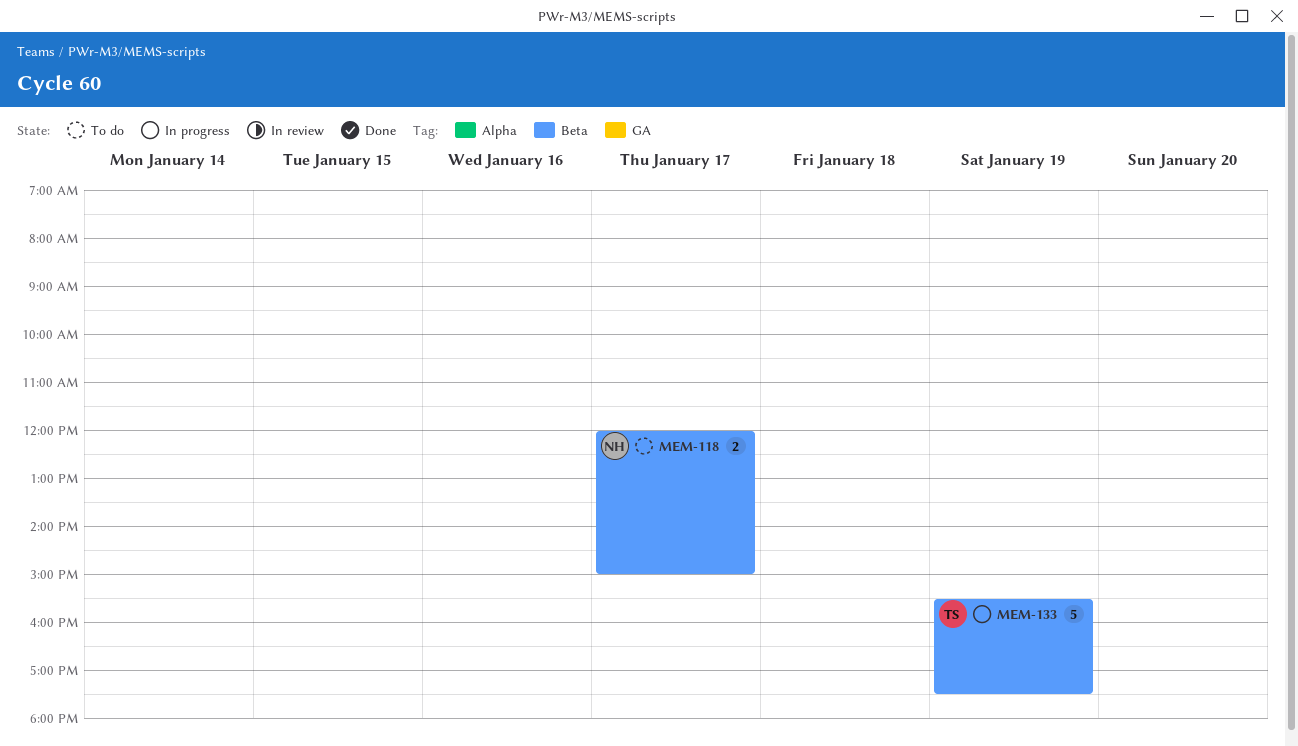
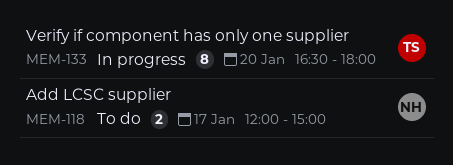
MEM-133, estimate: 5 -> 8
MEM-133, day: Jan 19 -> Jan 20
MEM-133, begins: 15:30 -> 16:30
MEM-133, ends: 17:30 -> 18:00

